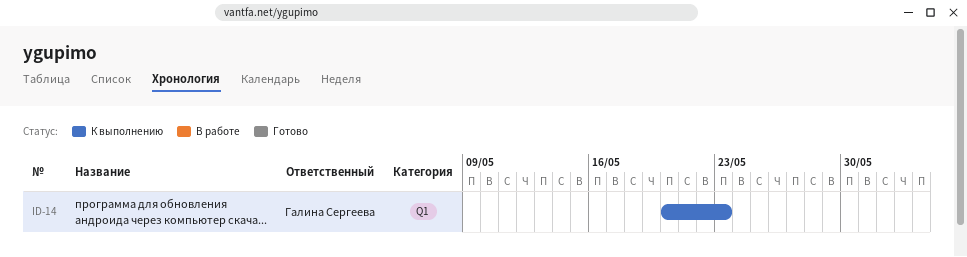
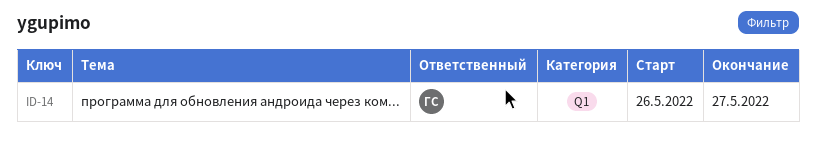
ID-14, start: May 20 -> May 26
ID-14, due: May 23 -> May 27

